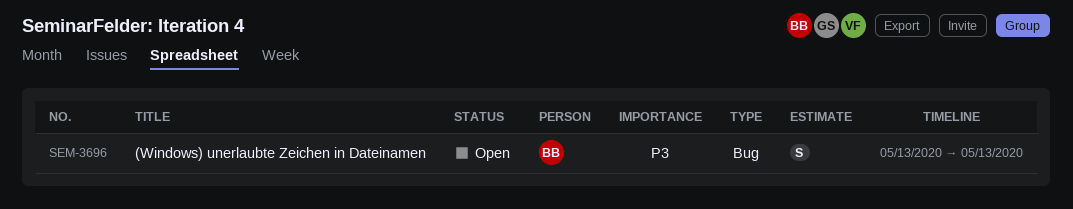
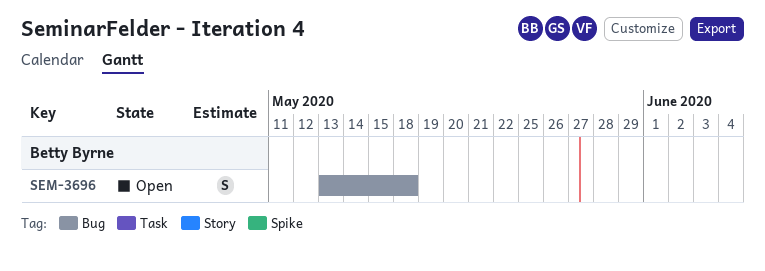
SEM-3696, due: May 13 -> May 18

